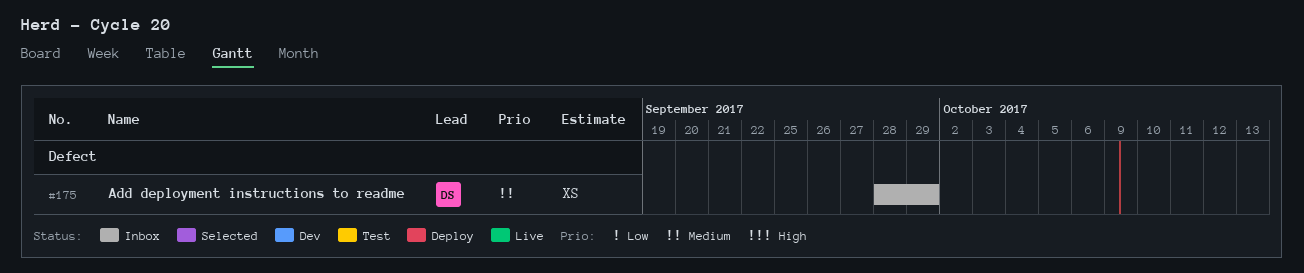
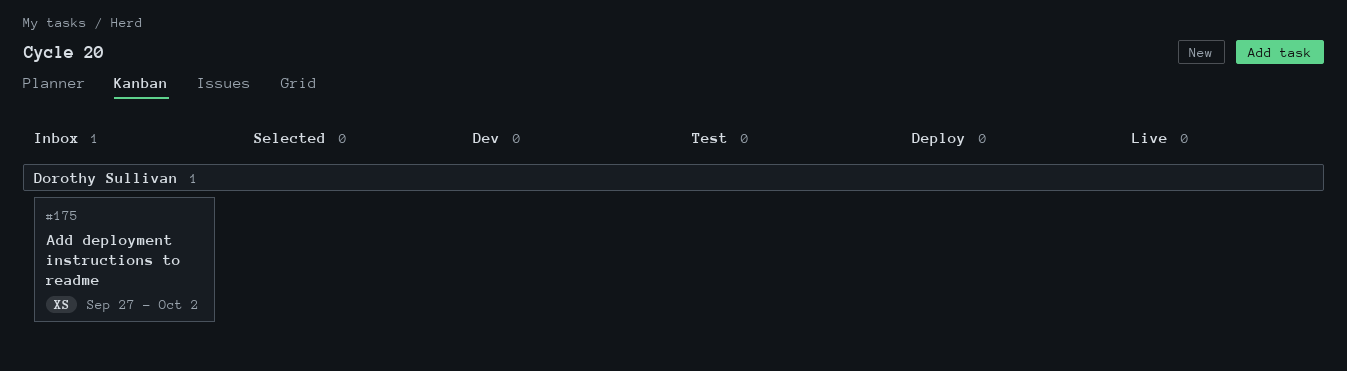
#175, start: Sep 28 -> Sep 27
#175, due: Sep 29 -> Oct 2

